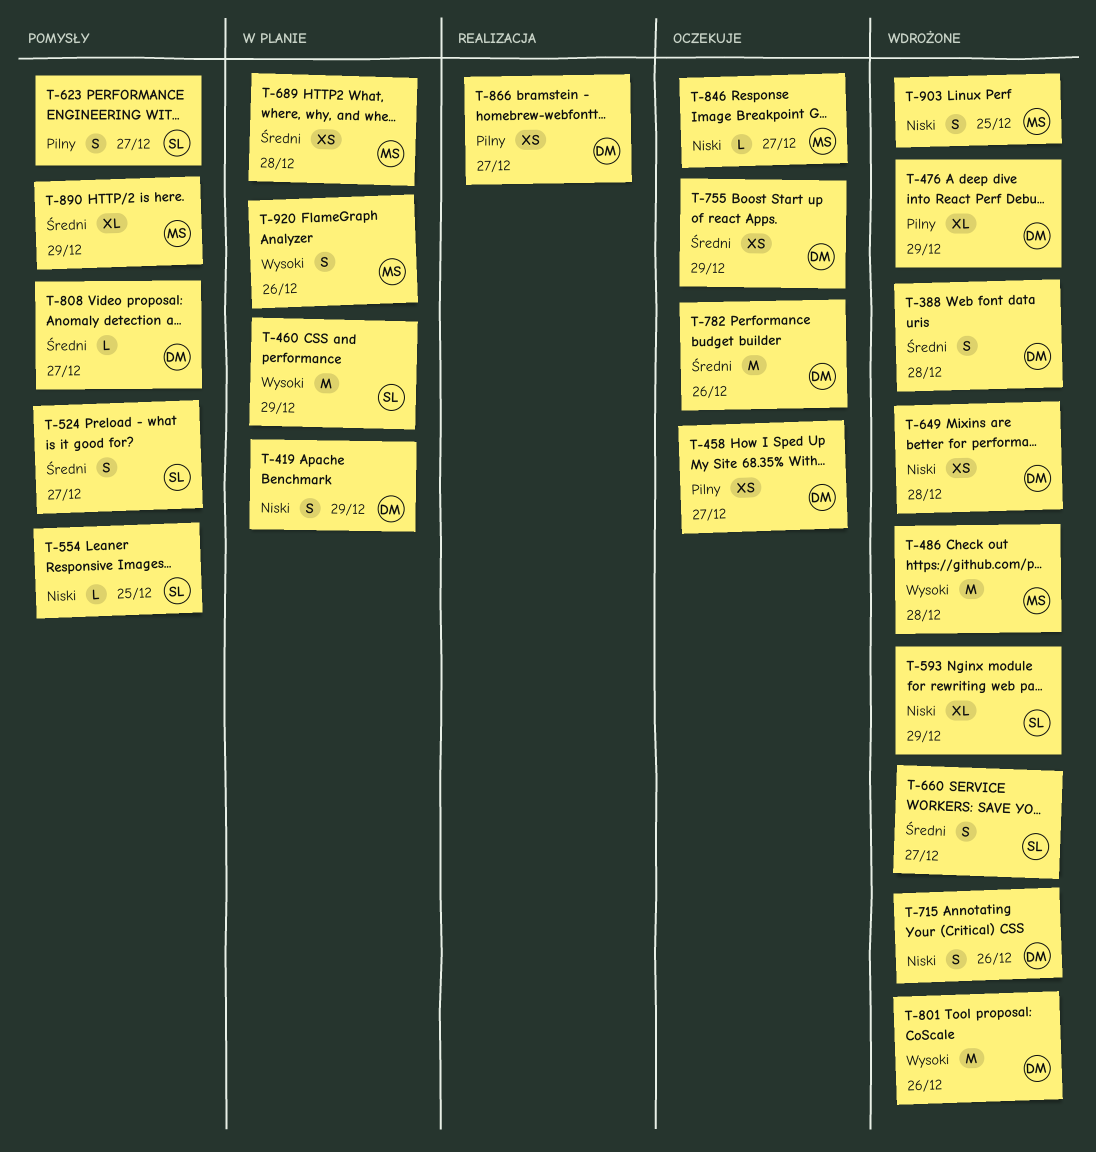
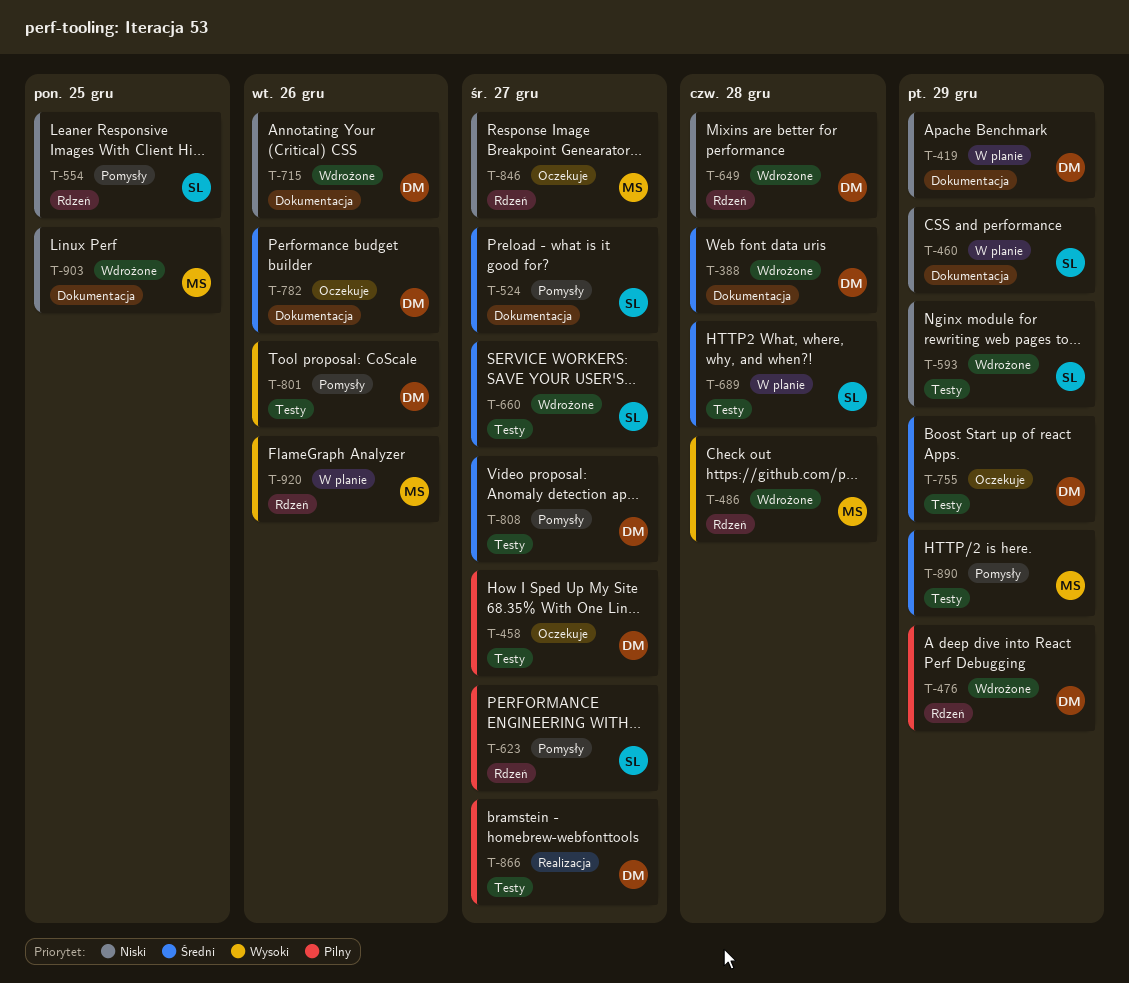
T-460, priority: Wysoki -> Niski
T-689, owner: MS -> SL
T-801, status: Wdrożone -> Pomysły

